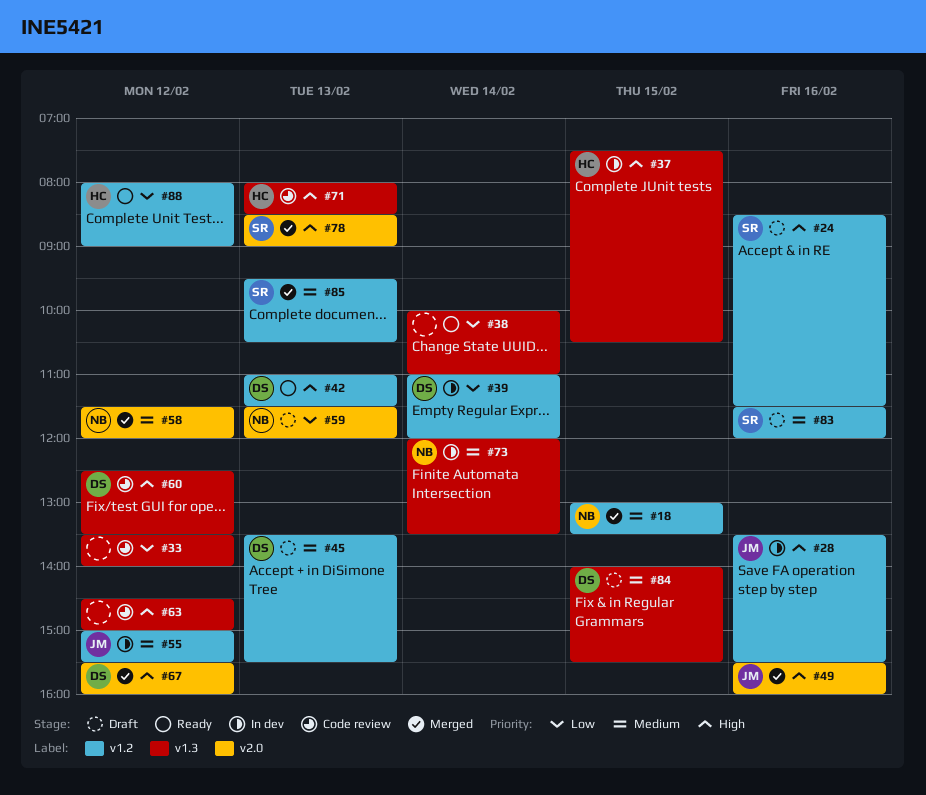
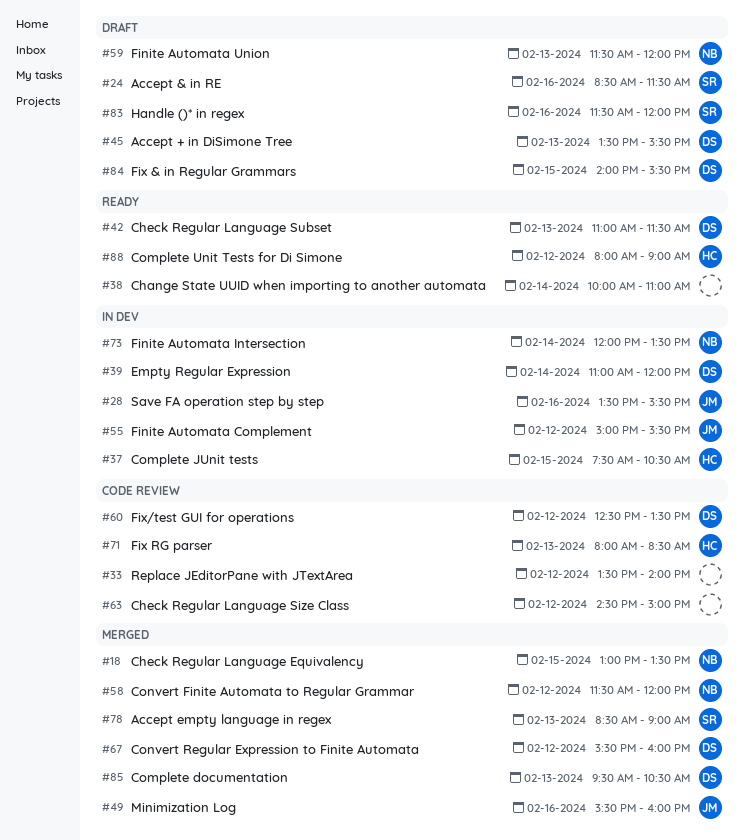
#85, owner: SR -> DS

